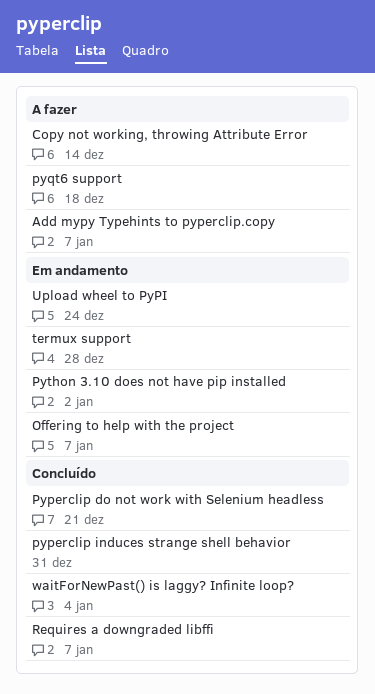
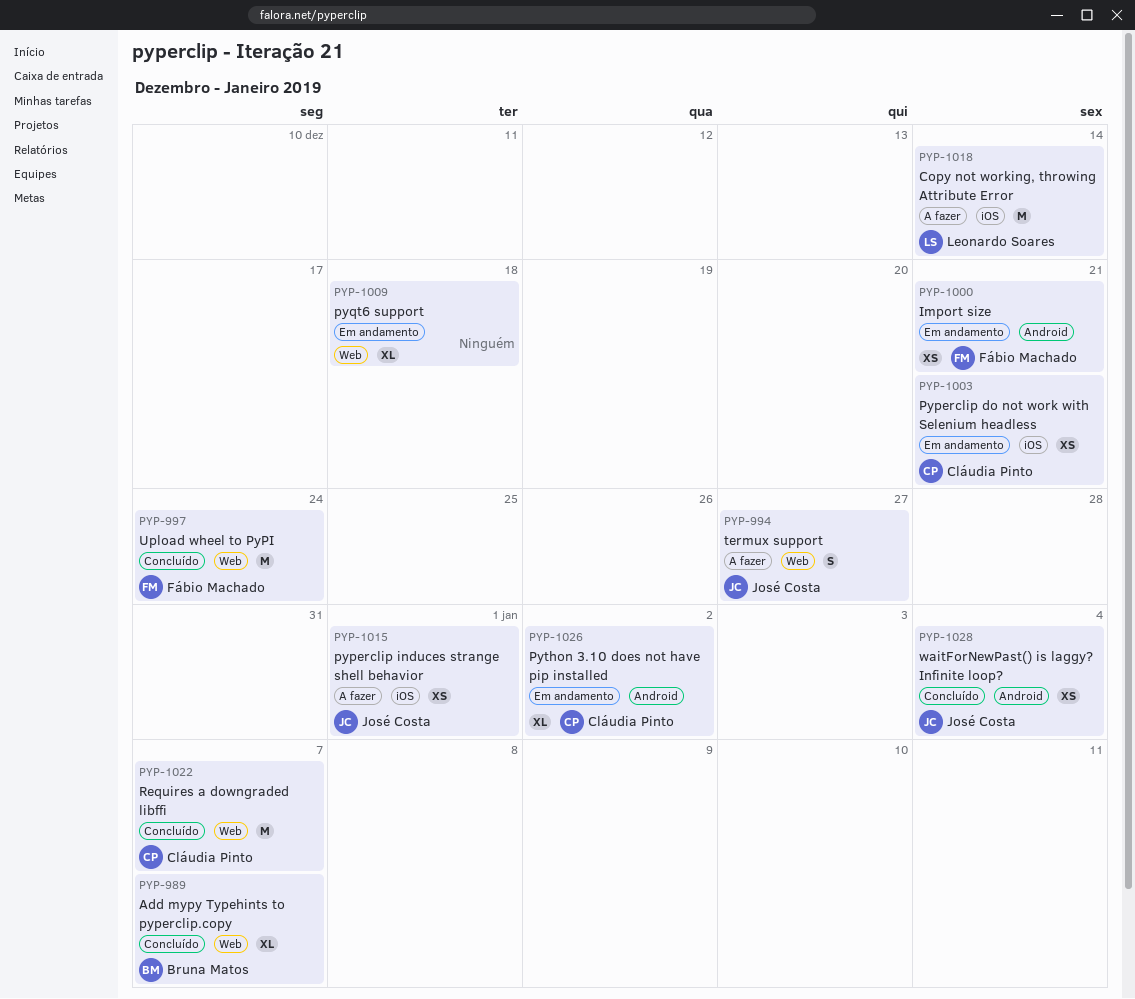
Add mypy Typehints to pyperclip.copy, status: A fazer -> Concluído
Import size: none -> present
Offering to help with the project: present -> none
Pyperclip do not work with Selenium headless, status: Concluído -> Em andamento
pyperclip induces strange shell behavior, status: Concluído -> A fazer
pyperclip induces strange shell behavior, due: Dec 31 -> Jan 1
pyqt6 support, status: A fazer -> Em andamento
termux support, status: Em andamento -> A fazer
termux support, due: Dec 28 -> Dec 27
Upload wheel to PyPI, status: Em andamento -> Concluído

